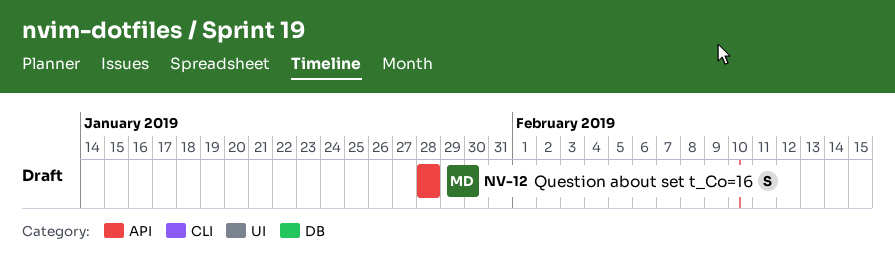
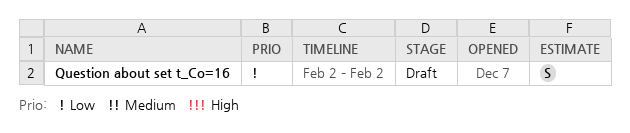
Question about set t_Co=16, start: Jan 28 -> Feb 2
Question about set t_Co=16, due: Jan 28 -> Feb 2

